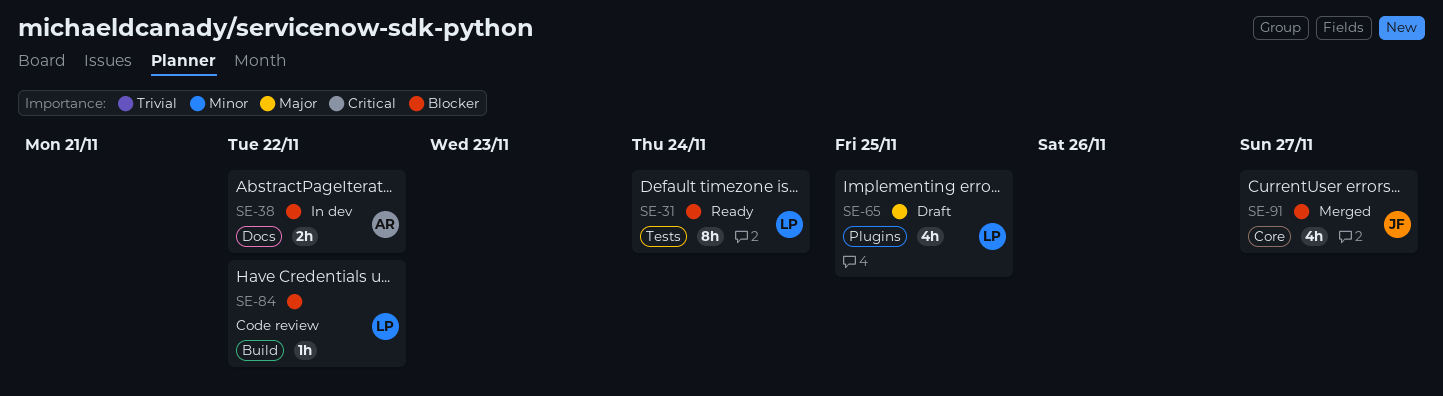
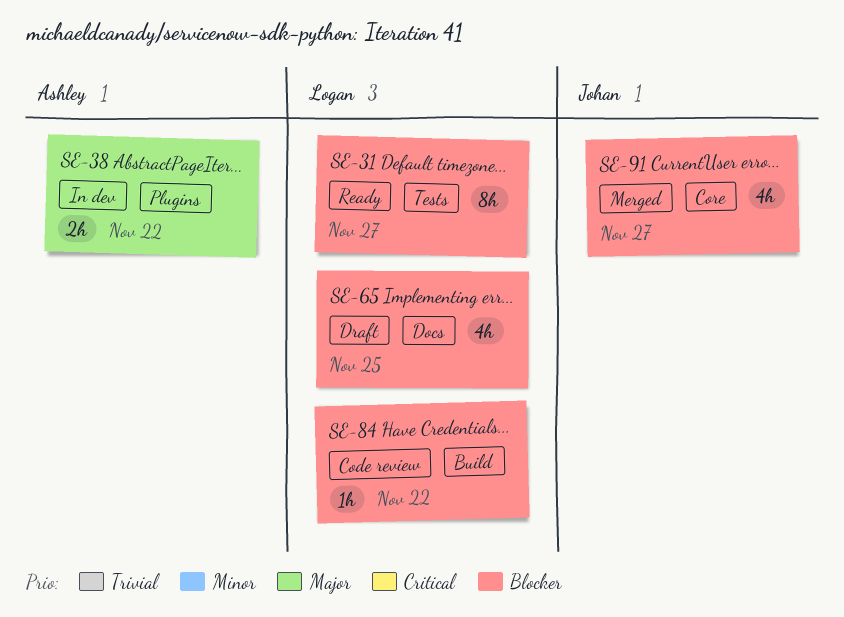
SE-31, due: Nov 24 -> Nov 27
SE-38, priority: Blocker -> Major
SE-38, label: Docs -> Plugins
SE-65, priority: Major -> Blocker
SE-65, label: Plugins -> Docs

